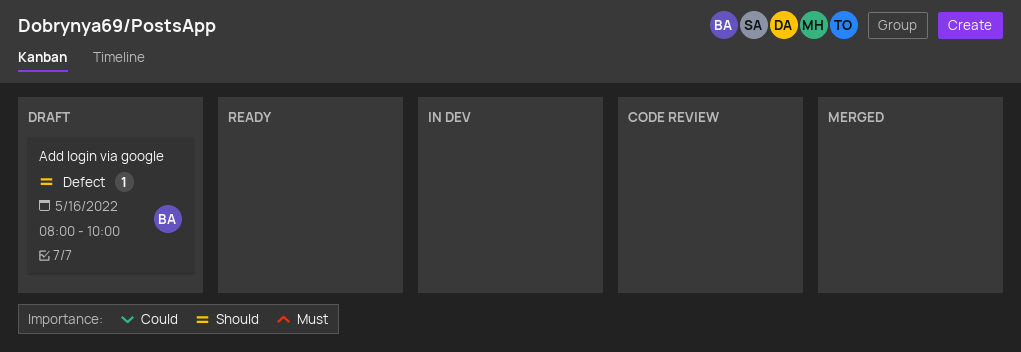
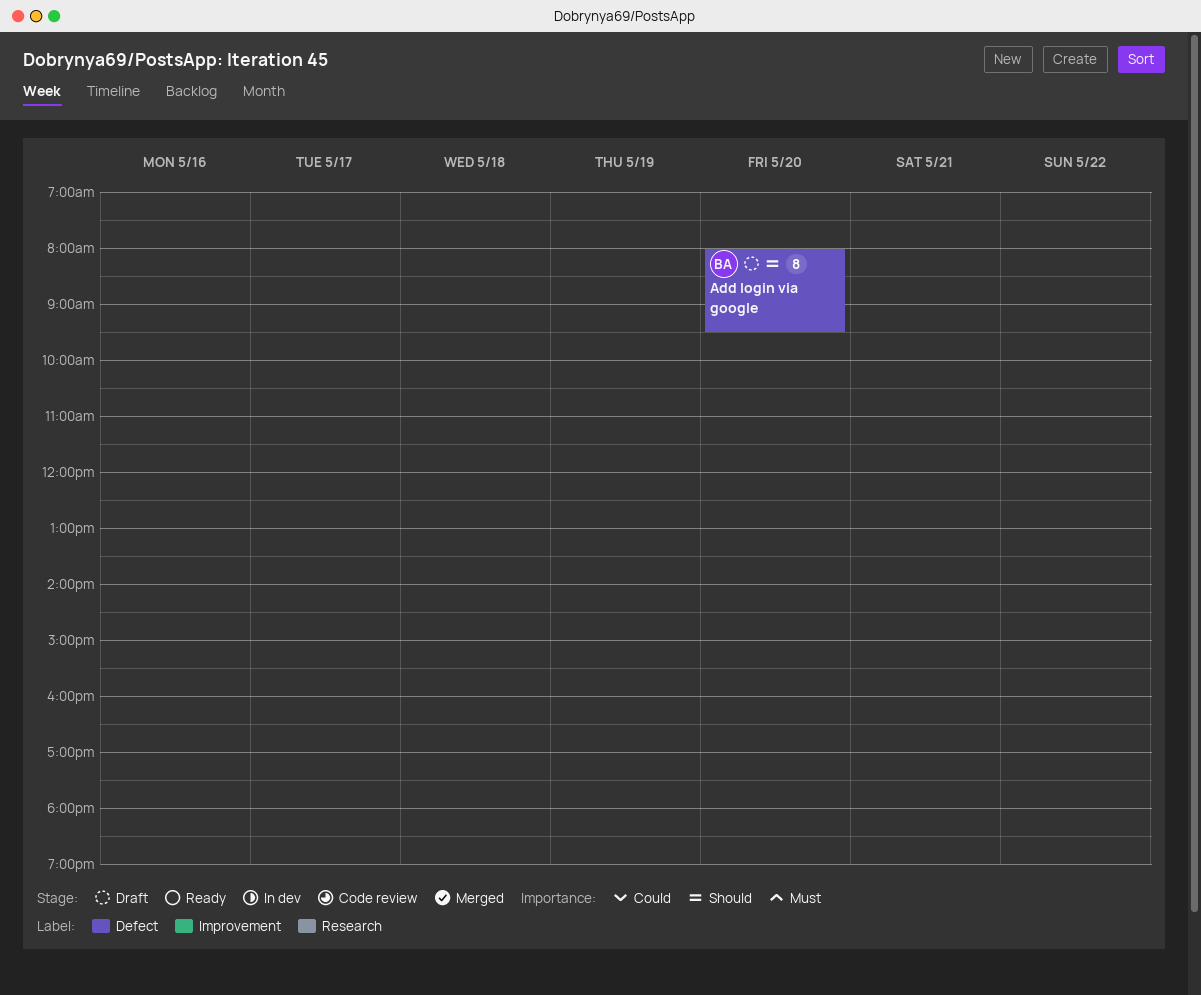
Add login via google, estimate: 1 -> 8
Add login via google, day: May 16 -> May 20
Add login via google, ends: 10:00 -> 09:30

